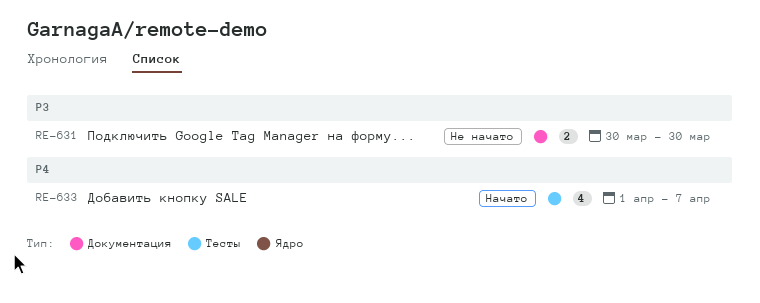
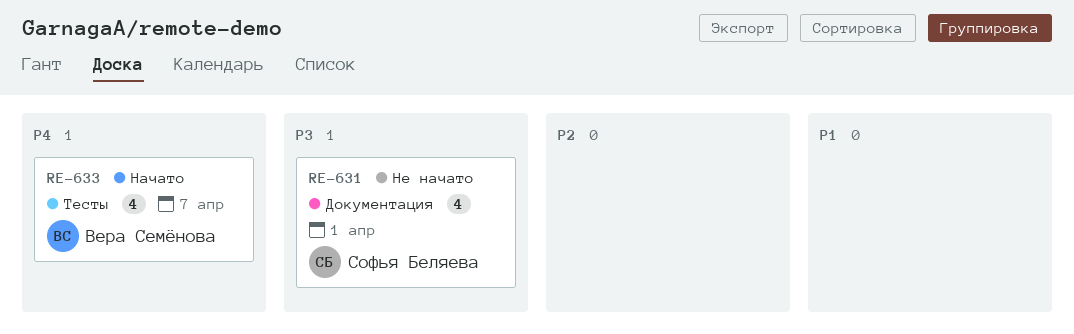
RE-631, estimate: 2 -> 4
RE-631, due: Mar 30 -> Apr 1

